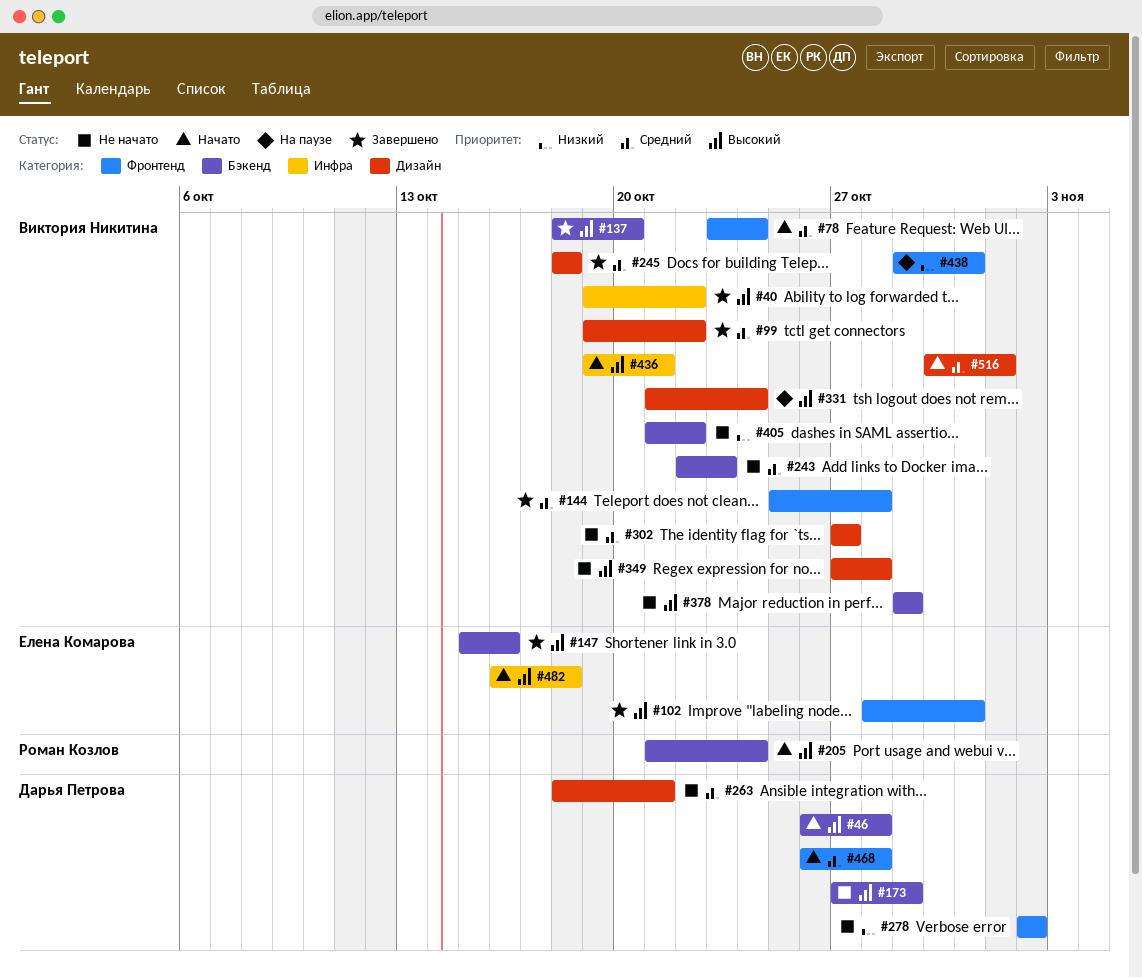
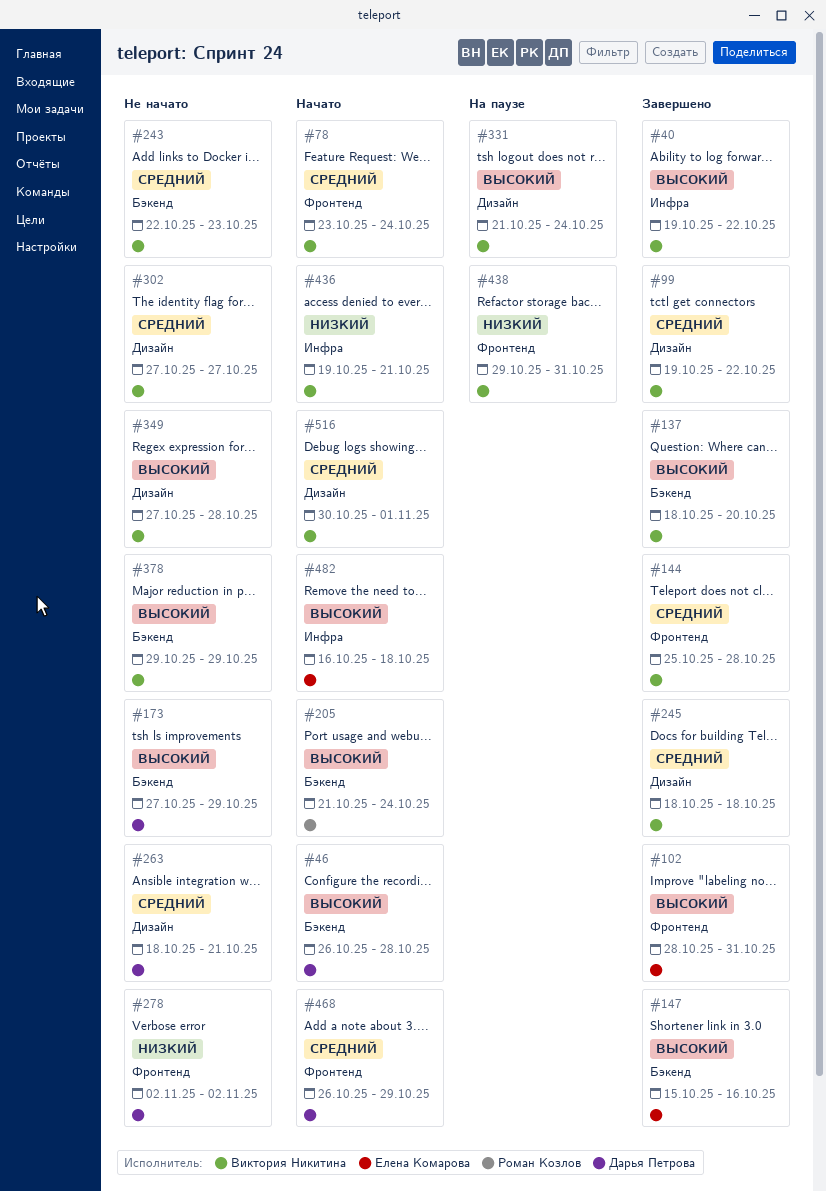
#405: present -> none
#436, priority: Высокий -> Низкий
#468, due: Oct 28 -> Oct 29

